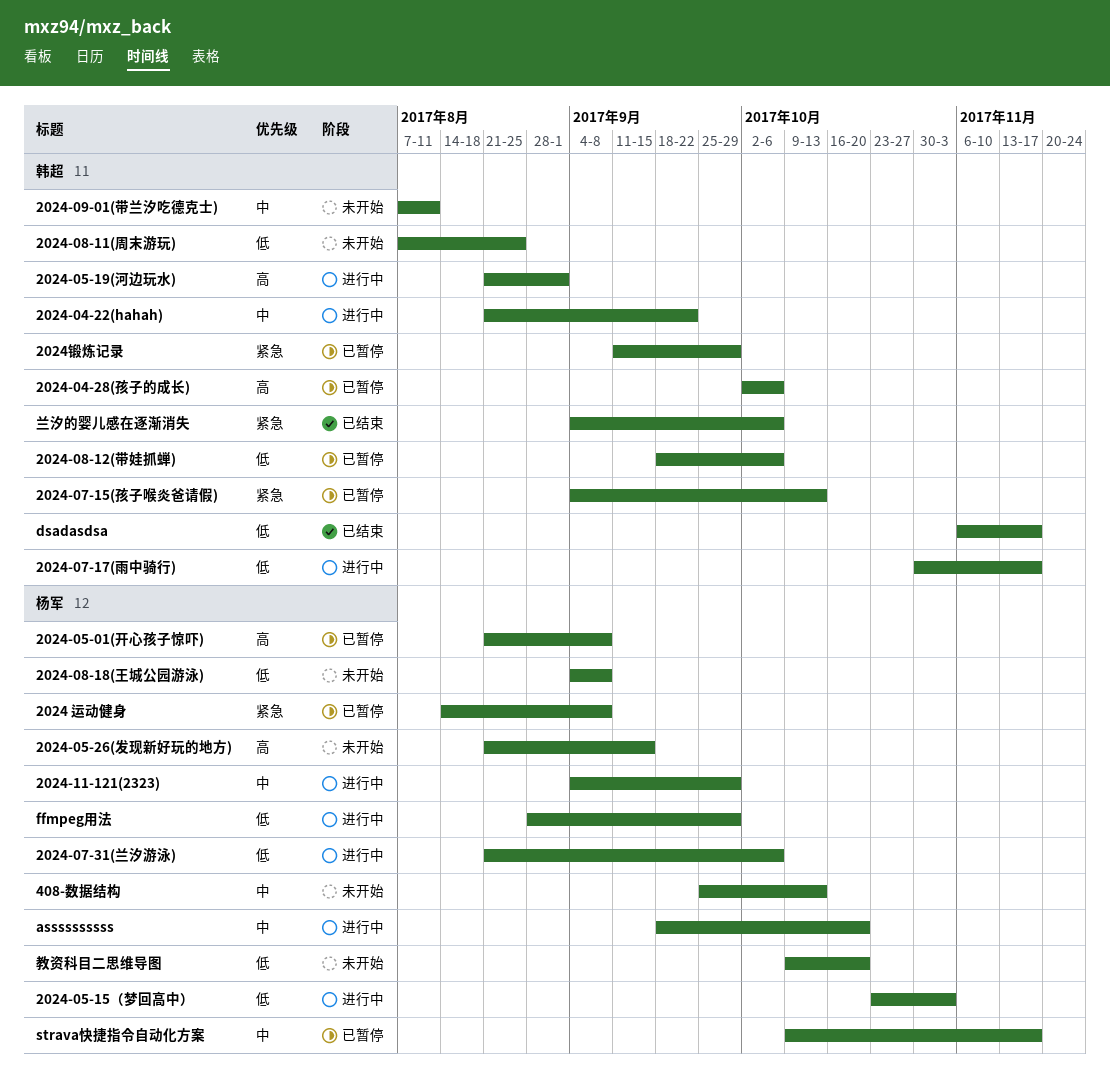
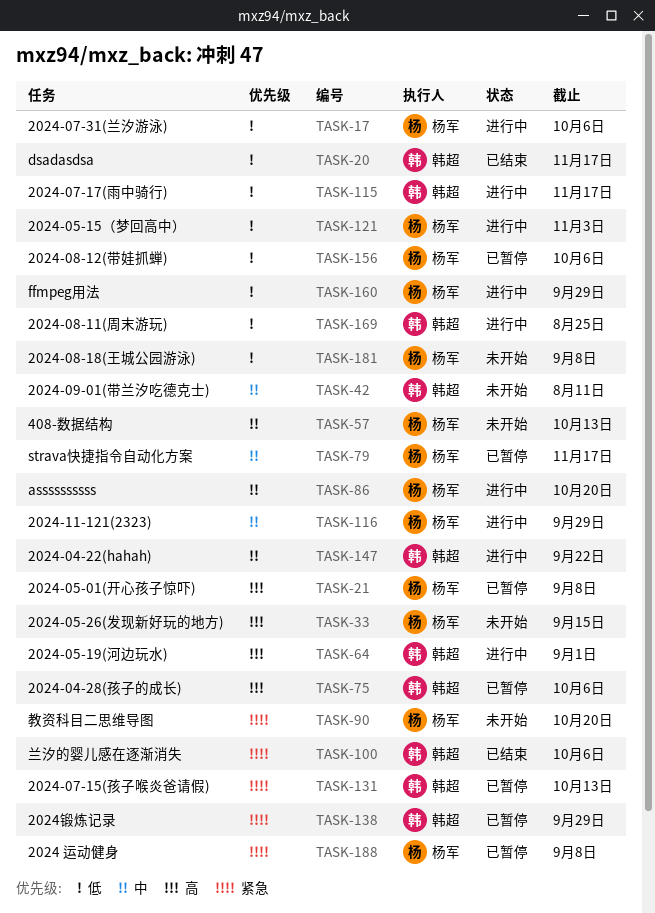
2024-08-11(周末游玩), status: 未开始 -> 进行中
2024-08-12(带娃抓蝉), owner: 韩超 -> 杨军
教资科目二思维导图, priority: 低 -> 紧急

